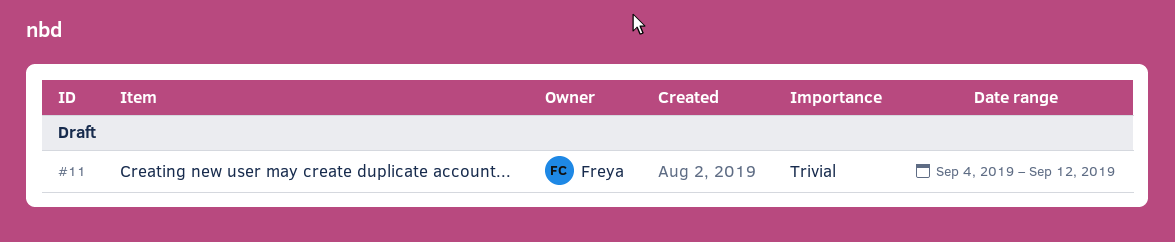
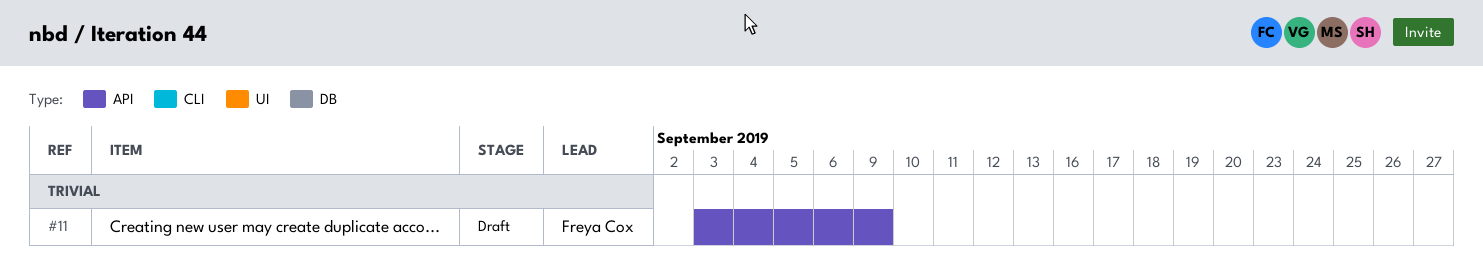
#11, start: Sep 4 -> Sep 3
#11, due: Sep 12 -> Sep 9

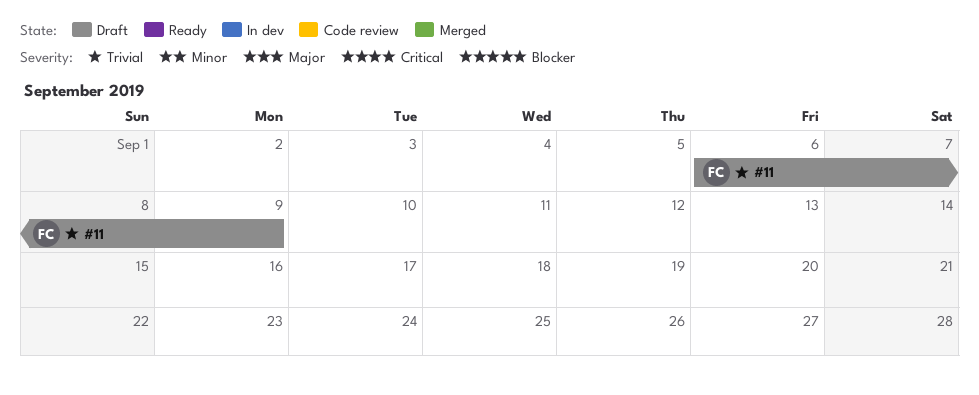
#11, start: Sep 3 -> Sep 6

